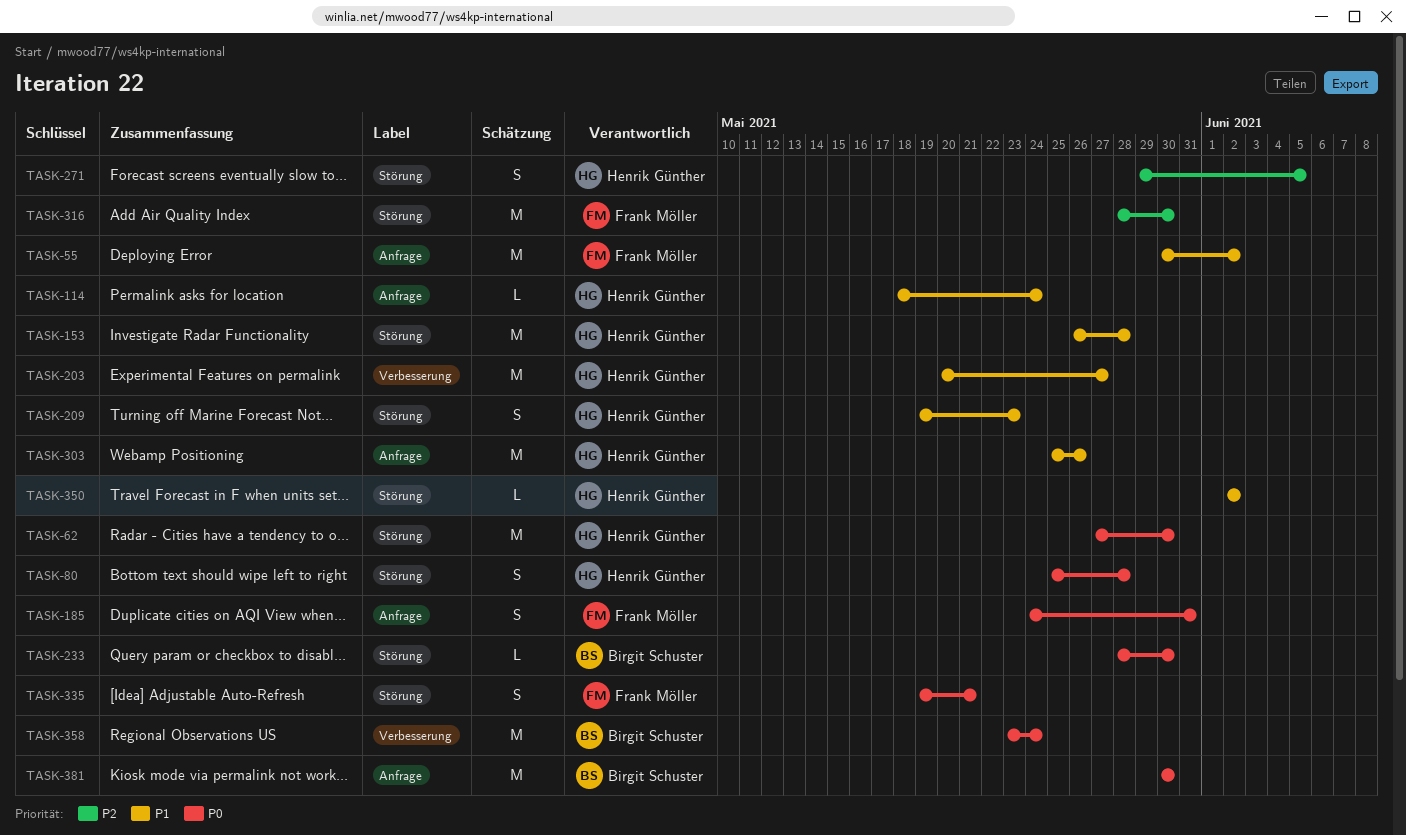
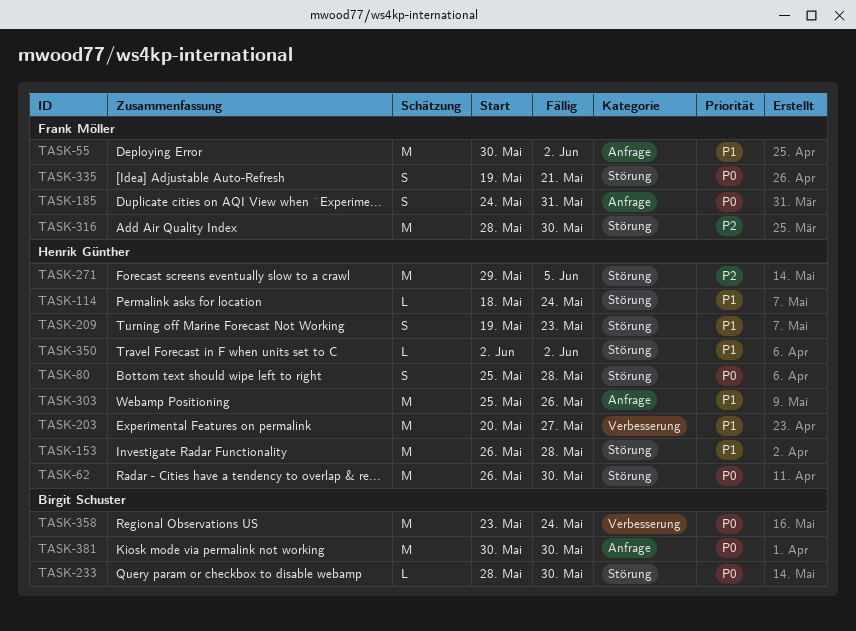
TASK-62, start: May 27 -> May 26
TASK-114, label: Anfrage -> Störung
TASK-271, estimate: S -> M

